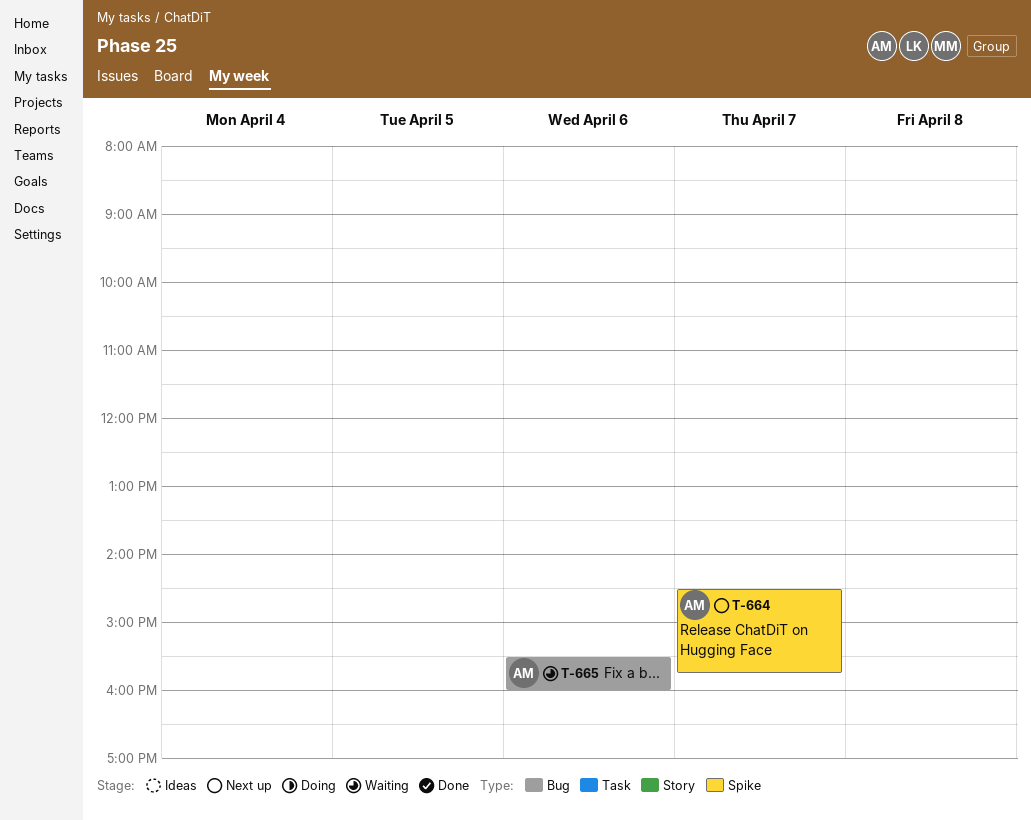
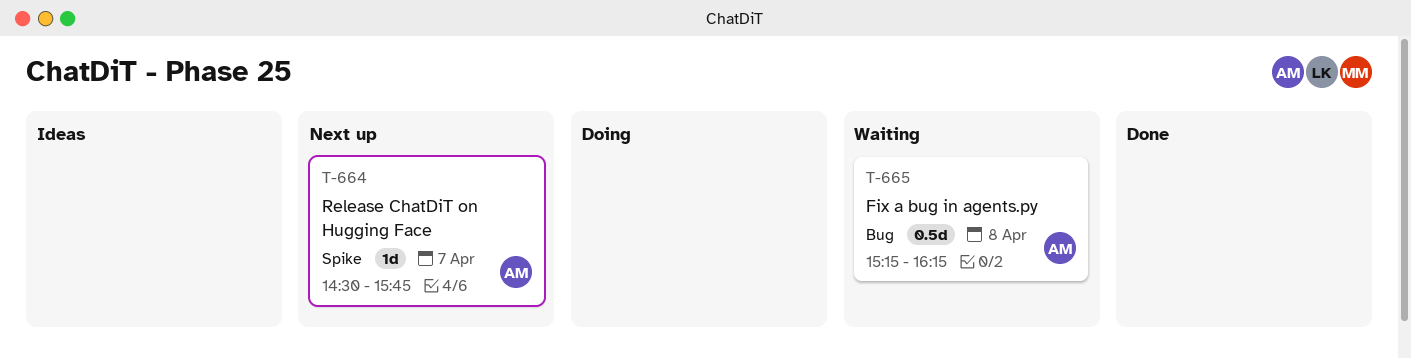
T-665, day: Apr 6 -> Apr 8
T-665, begins: 15:30 -> 15:15
T-665, ends: 16:00 -> 16:15

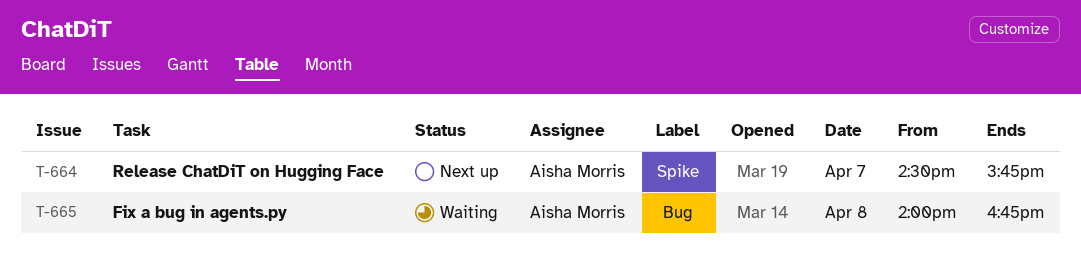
T-665, begins: 15:15 -> 14:00
T-665, ends: 16:15 -> 16:45

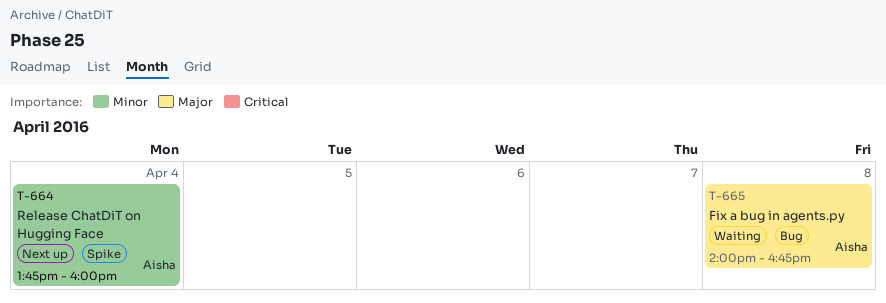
T-664, day: Apr 7 -> Apr 4
T-664, begins: 14:30 -> 13:45
T-664, ends: 15:45 -> 16:00

